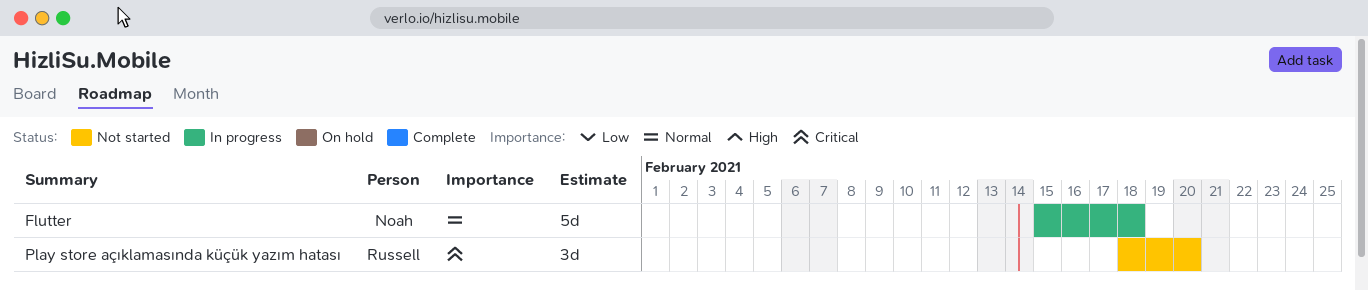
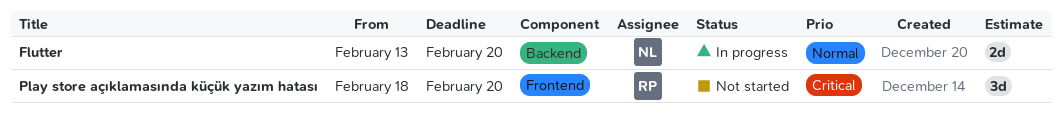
Flutter, estimate: 5d -> 2d
Flutter, start: Feb 15 -> Feb 13
Flutter, due: Feb 18 -> Feb 20

